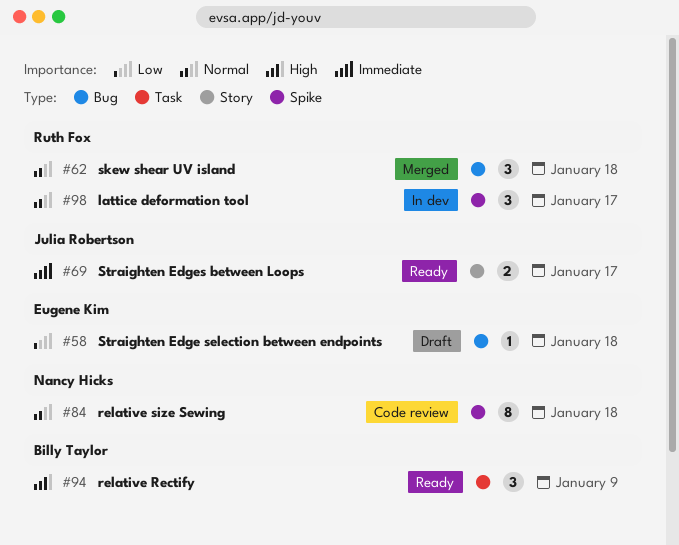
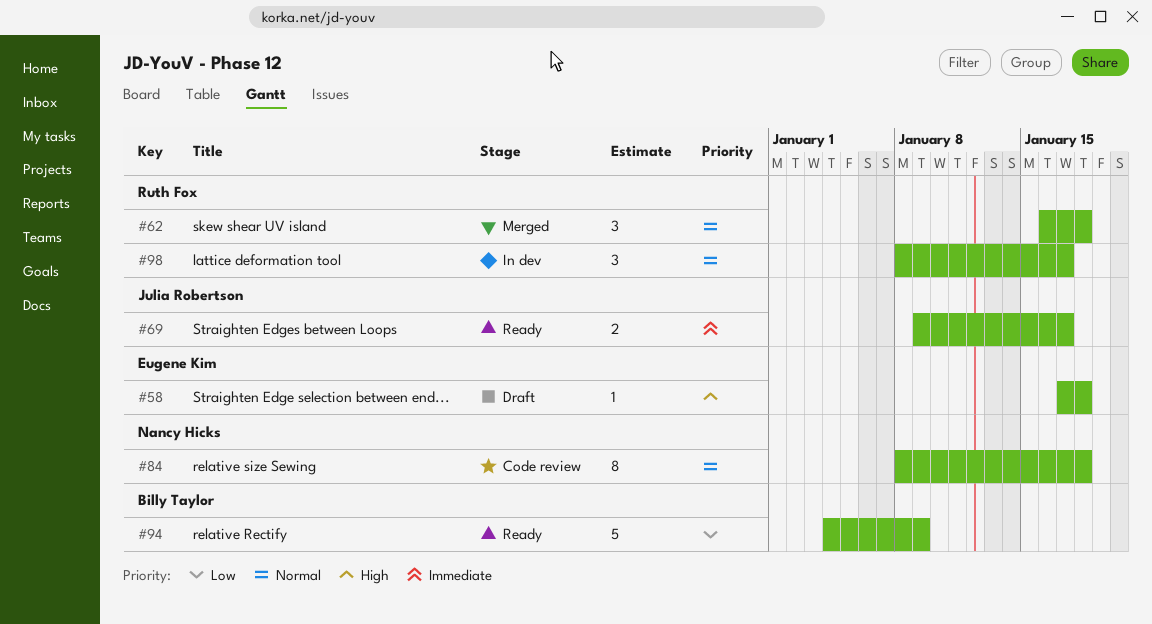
#58, priority: Low -> High
#94, priority: High -> Low
#94, estimate: 3 -> 5

